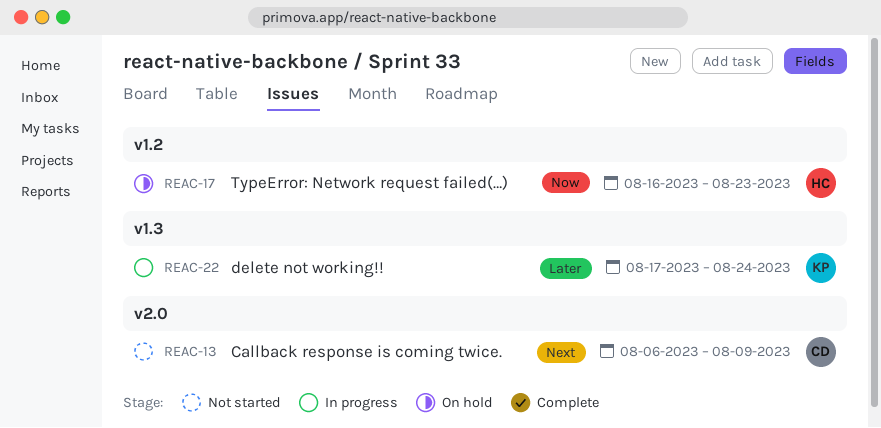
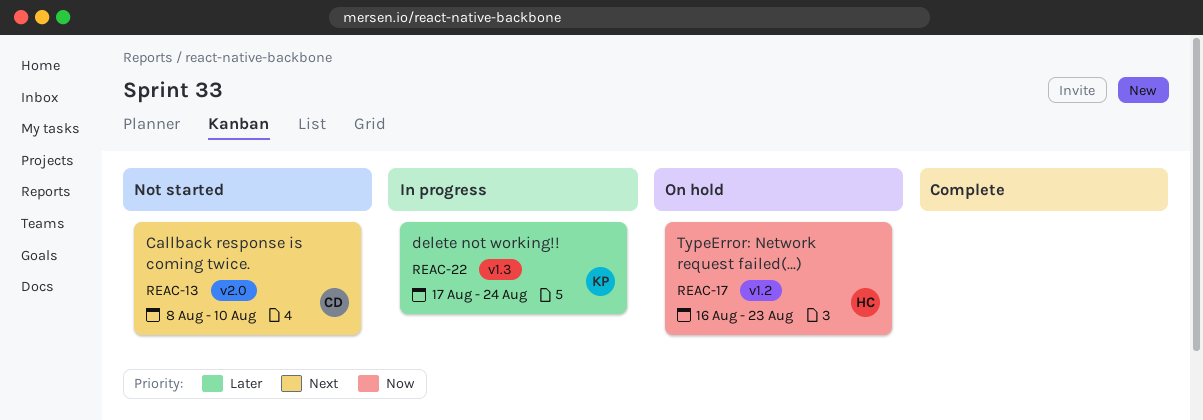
REAC-13, start: Aug 6 -> Aug 8
REAC-13, due: Aug 9 -> Aug 10

